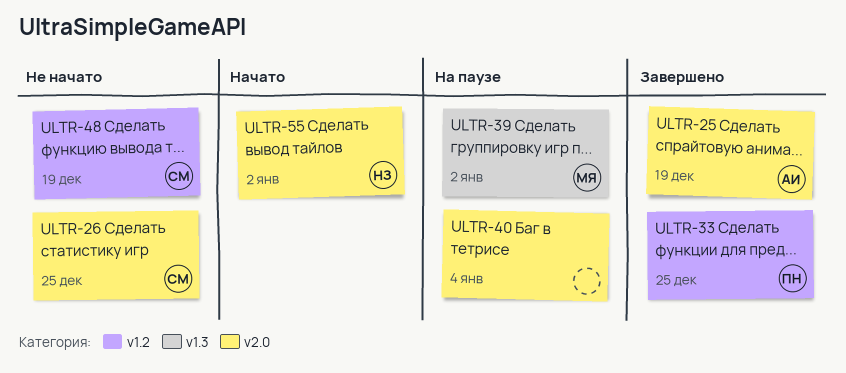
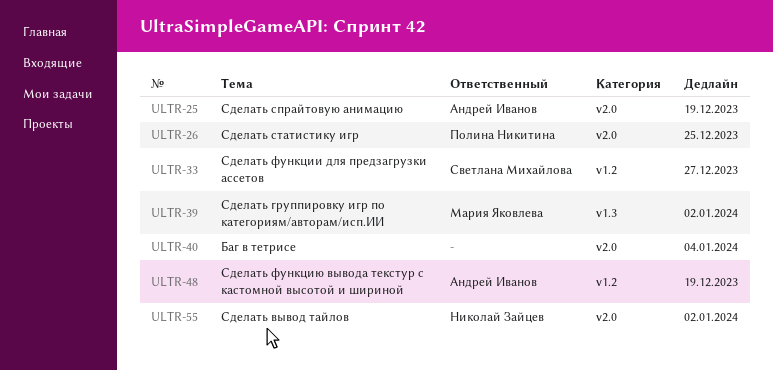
ULTR-26, owner: Светлана Михайлова -> Полина Никитина
ULTR-33, owner: Полина Никитина -> Светлана Михайлова
ULTR-33, due: Dec 25 -> Dec 27
ULTR-48, owner: Светлана Михайлова -> Андрей Иванов

